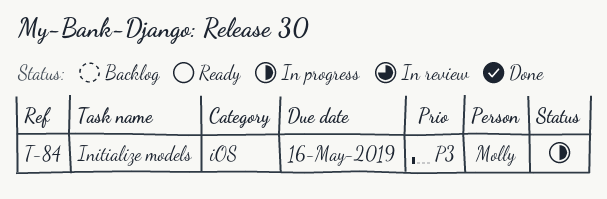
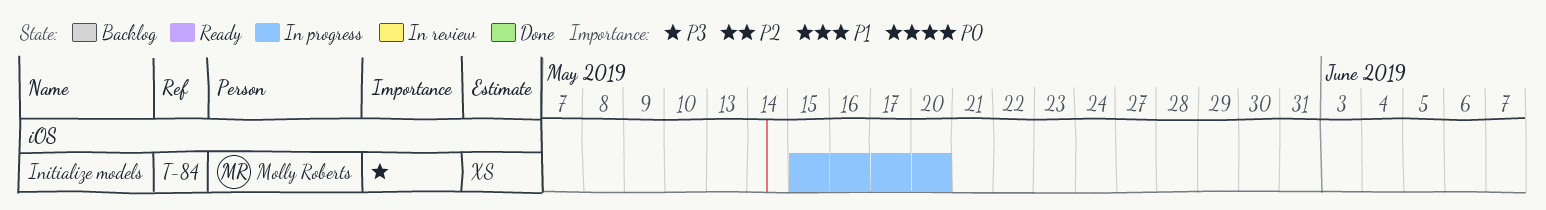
T-84, due: May 16 -> May 20

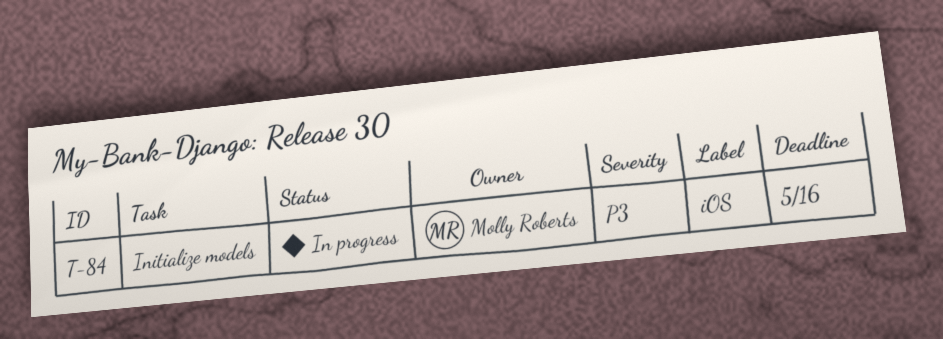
T-84, due: May 20 -> May 16

